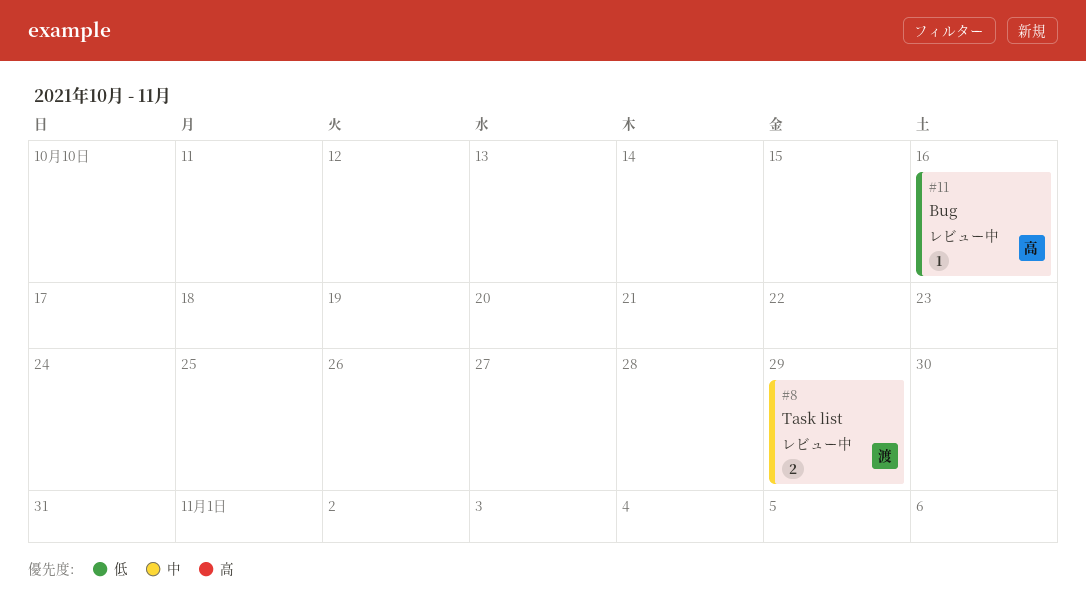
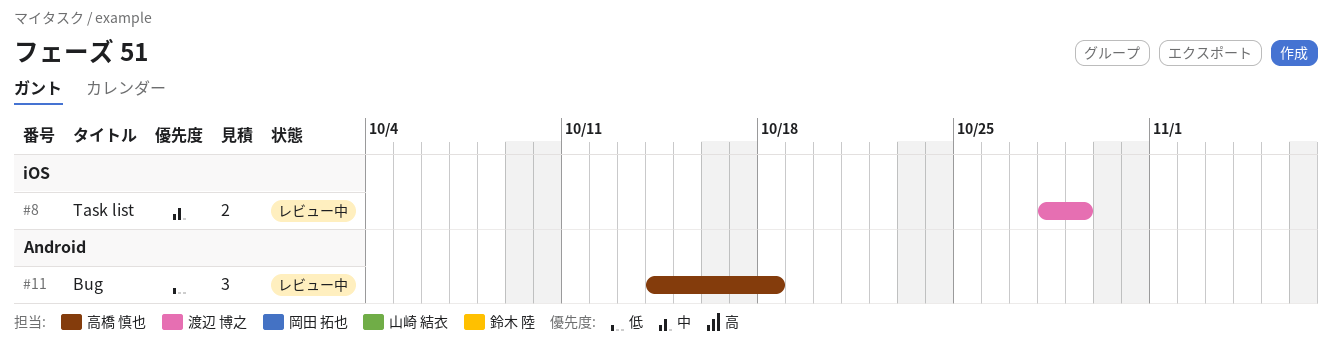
#11, estimate: 1 -> 3
#11, due: Oct 16 -> Oct 18

